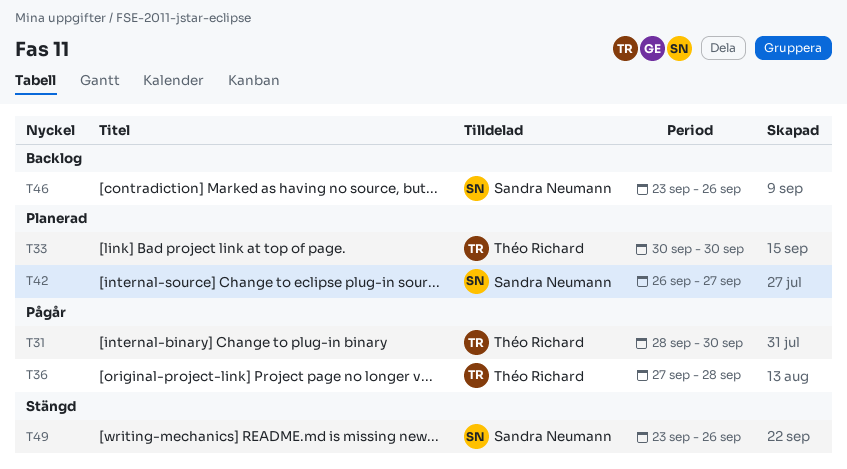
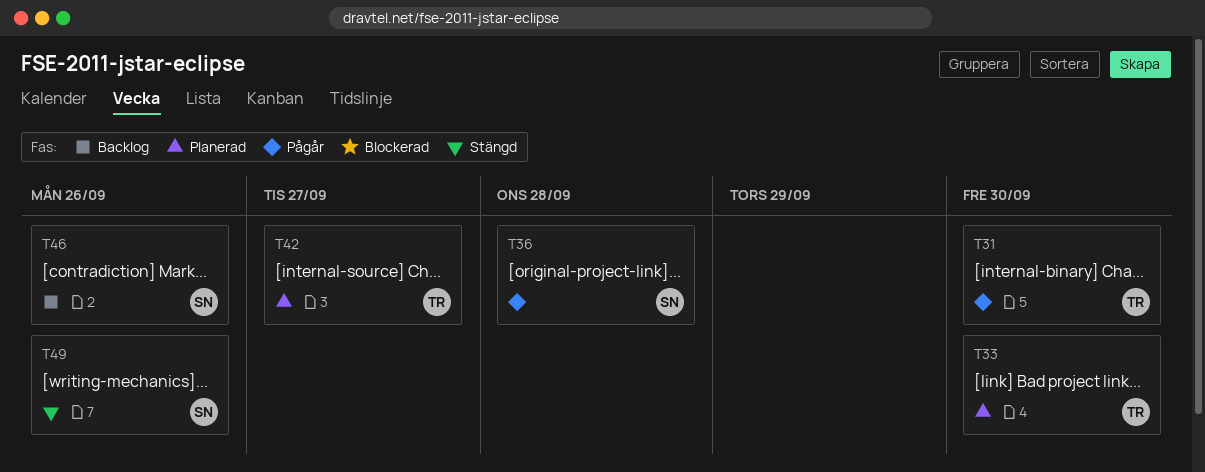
T36, owner: Théo Richard -> Sandra Neumann
T42, owner: Sandra Neumann -> Théo Richard

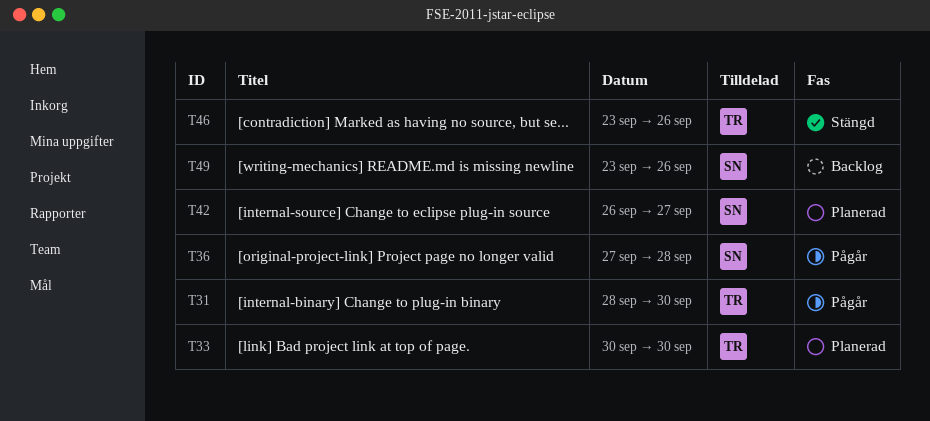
T42, owner: TR -> SN
T46, status: Backlog -> Stängd
T46, owner: SN -> TR
T49, status: Stängd -> Backlog

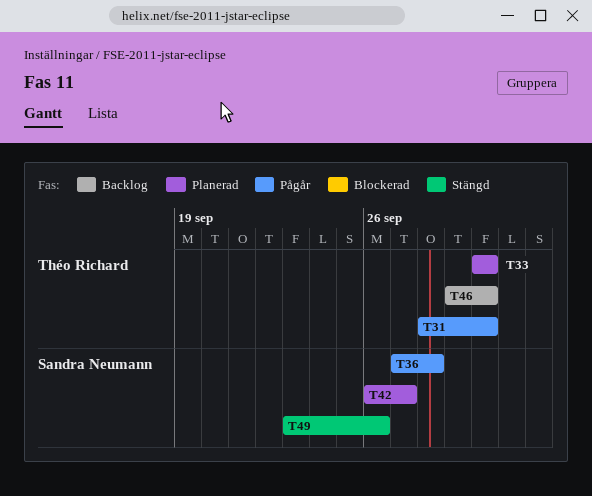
T46, status: Stängd -> Backlog
T46, start: Sep 23 -> Sep 29
T46, due: Sep 26 -> Sep 30
T49, status: Backlog -> Stängd

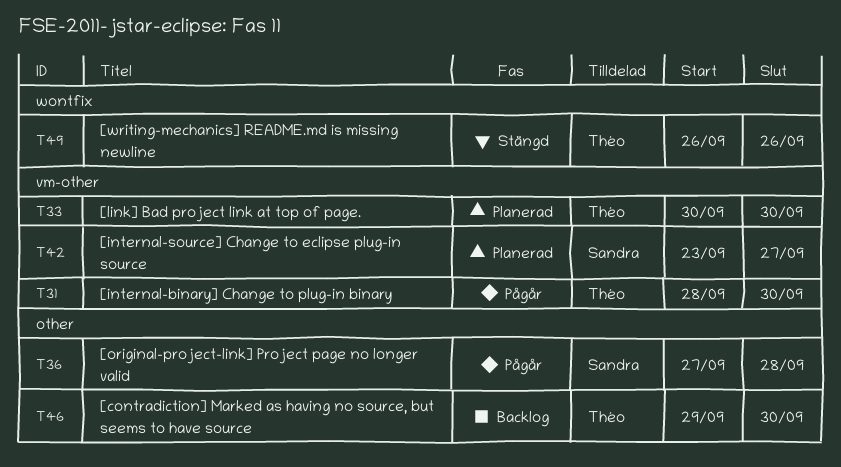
T42, start: Sep 26 -> Sep 23
T49, owner: Sandra Neumann -> Théo Richard
T49, start: Sep 23 -> Sep 26

